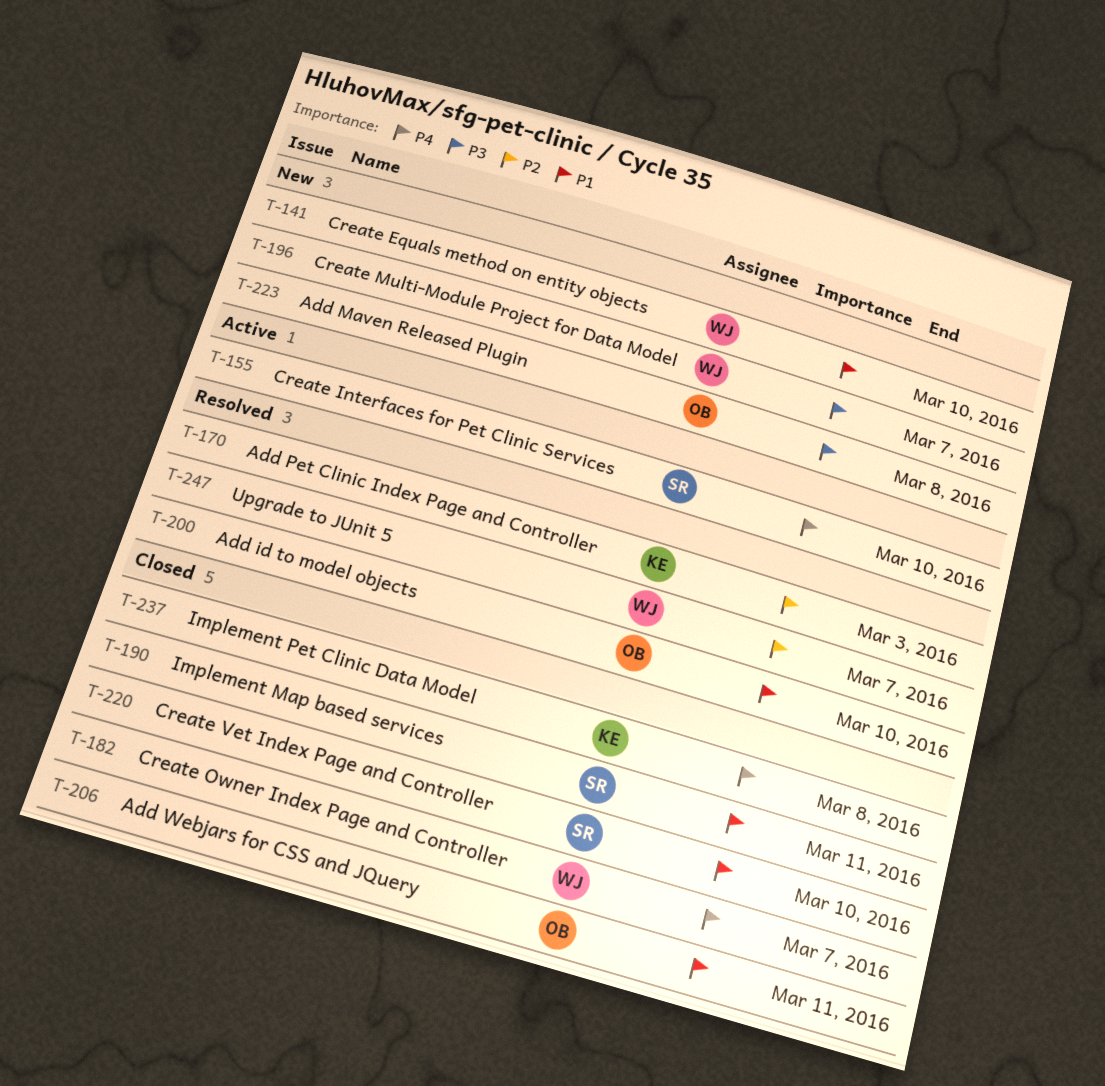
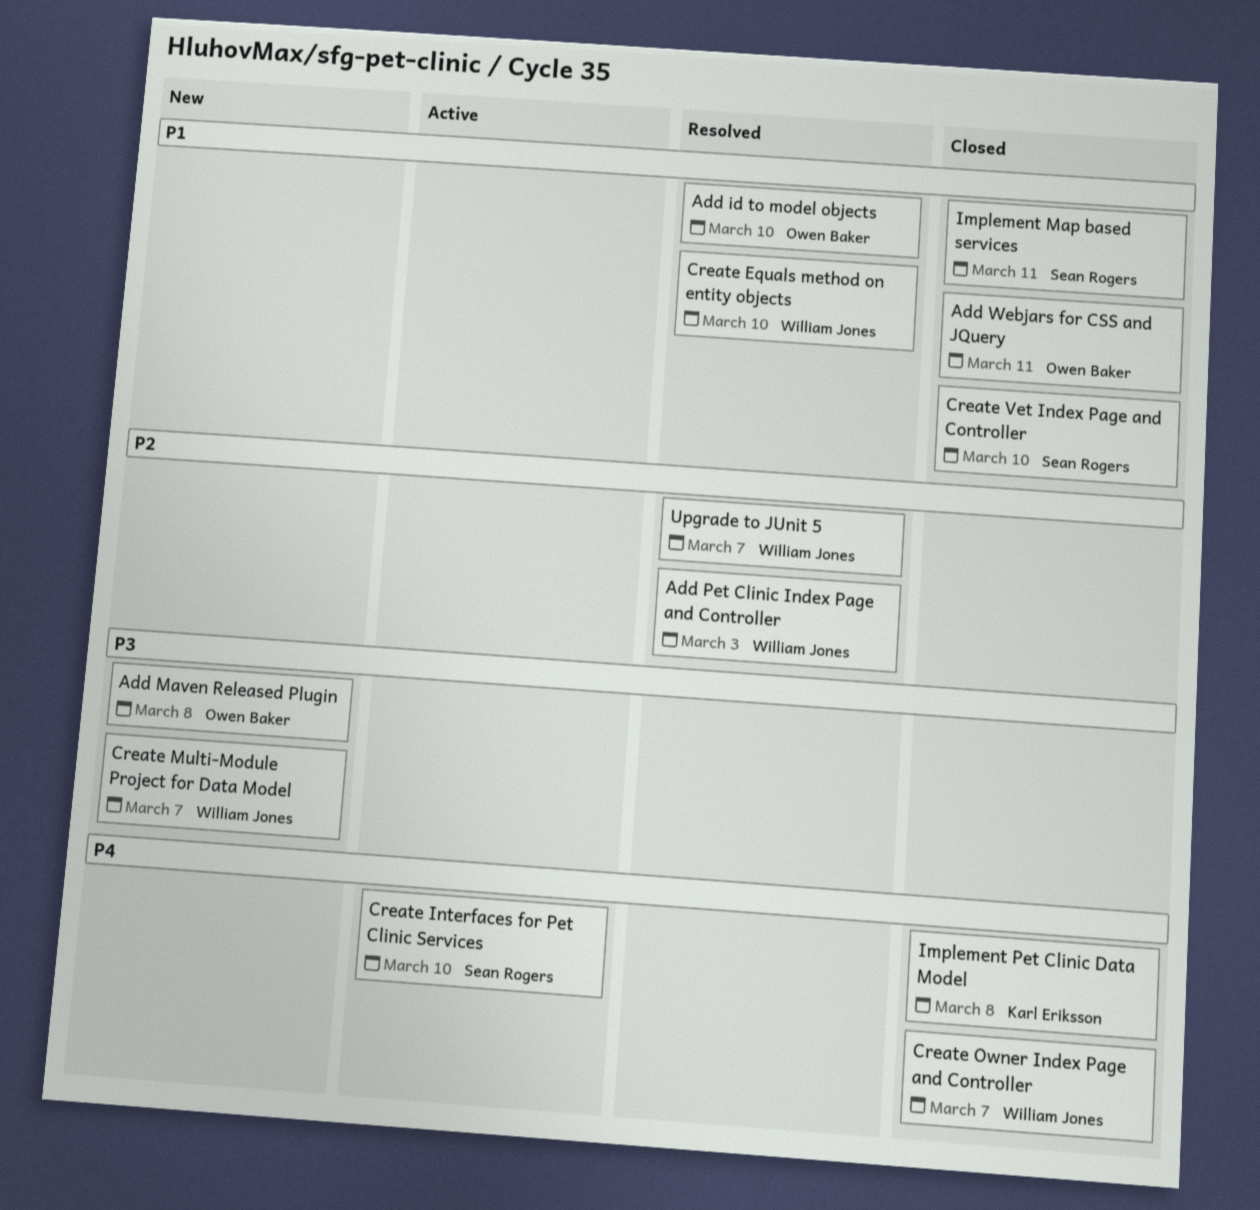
Add Pet Clinic Index Page and Controller, owner: Karl Eriksson -> William Jones
Create Equals method on entity objects, status: New -> Resolved

